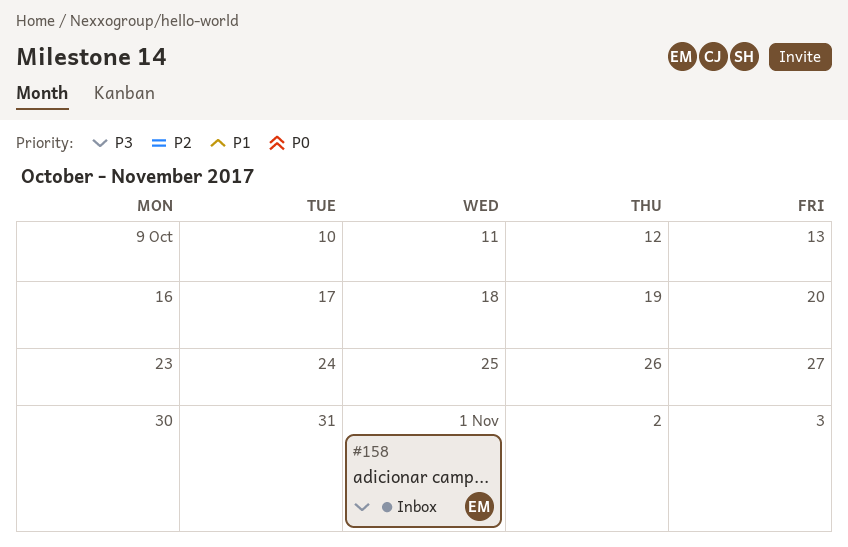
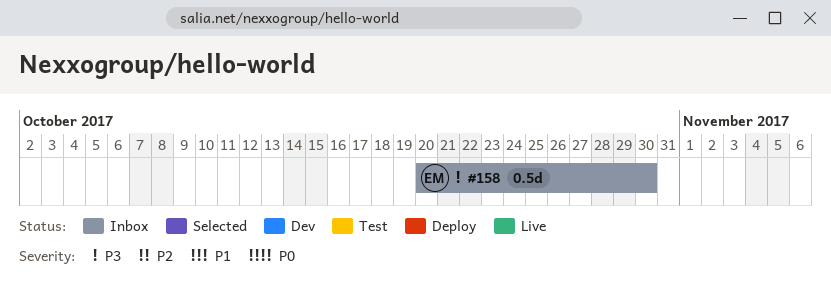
#158, due: Nov 1 -> Oct 30

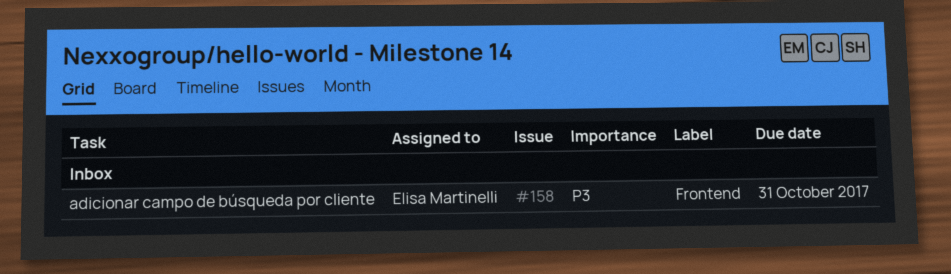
#158, due: Oct 30 -> Oct 31

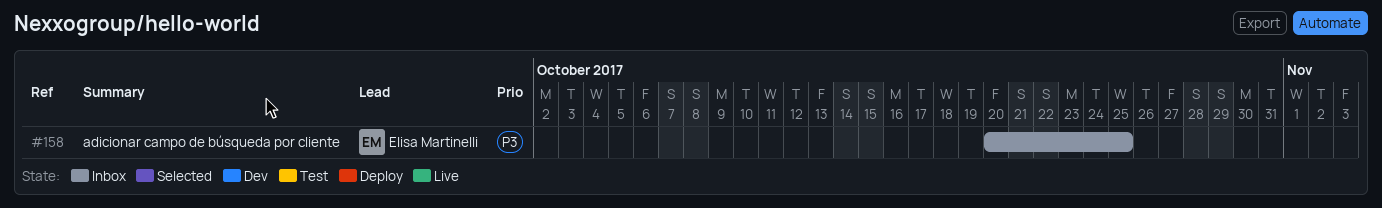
#158, due: Oct 31 -> Oct 25

